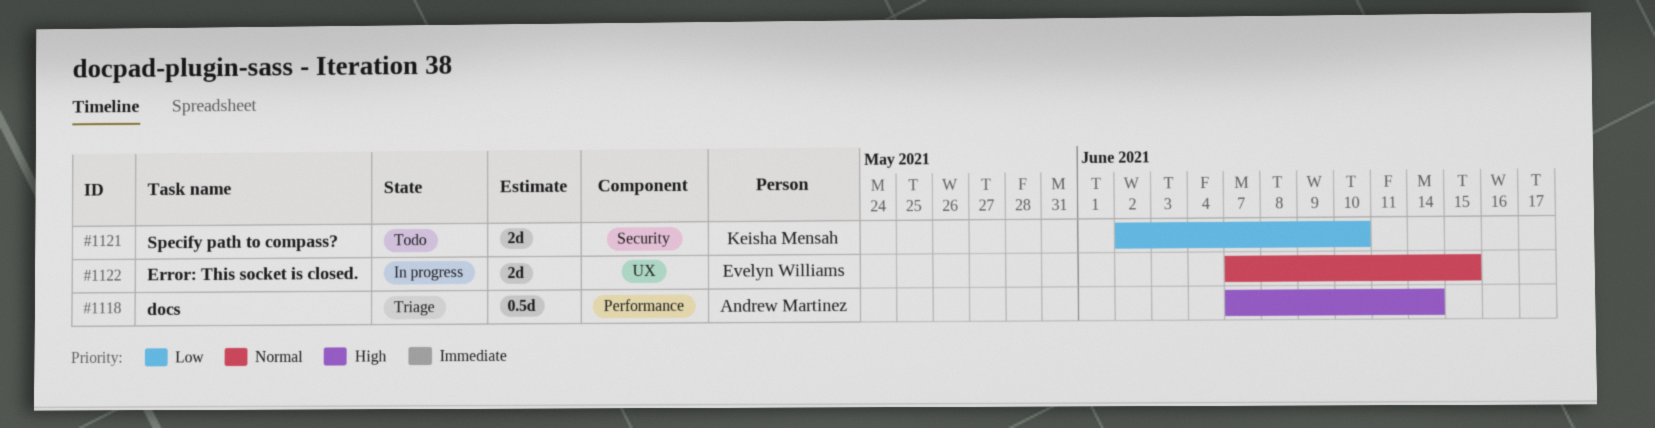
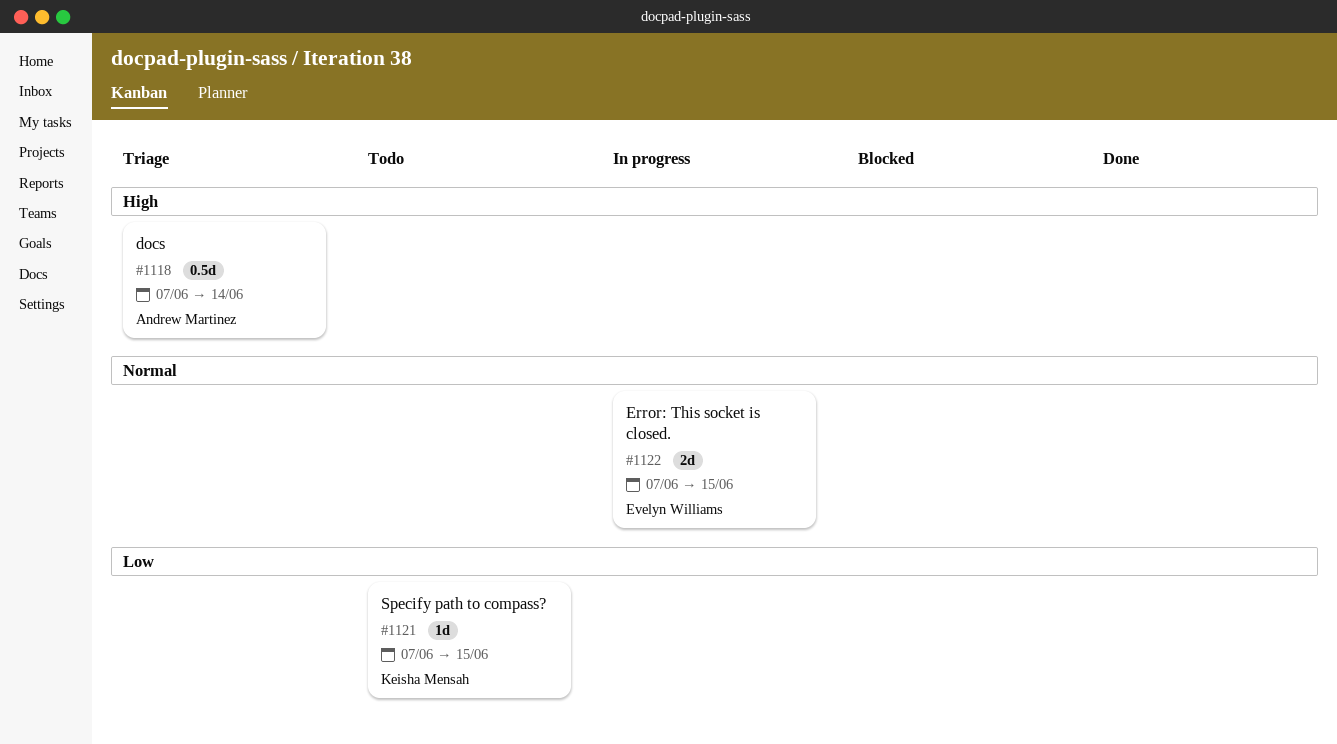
#1121, estimate: 2d -> 1d
#1121, start: Jun 2 -> Jun 7
#1121, due: Jun 10 -> Jun 15

